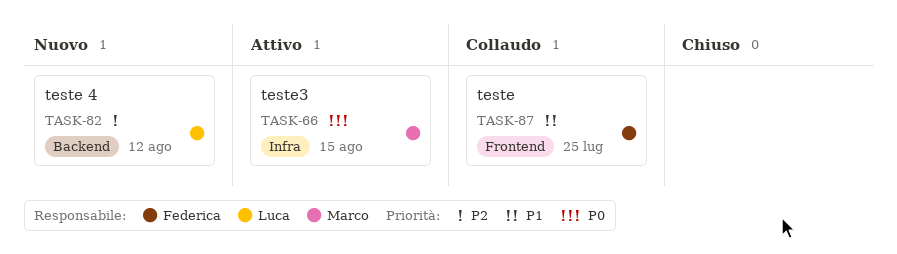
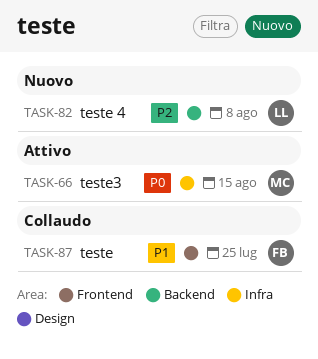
TASK-82, due: Aug 12 -> Aug 8

